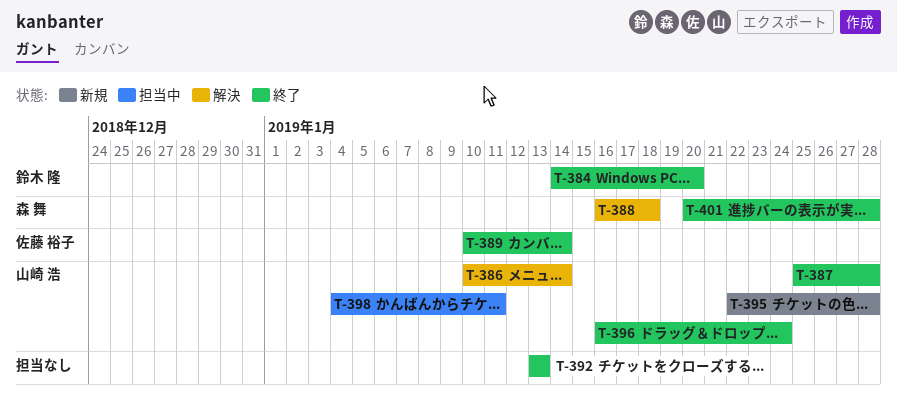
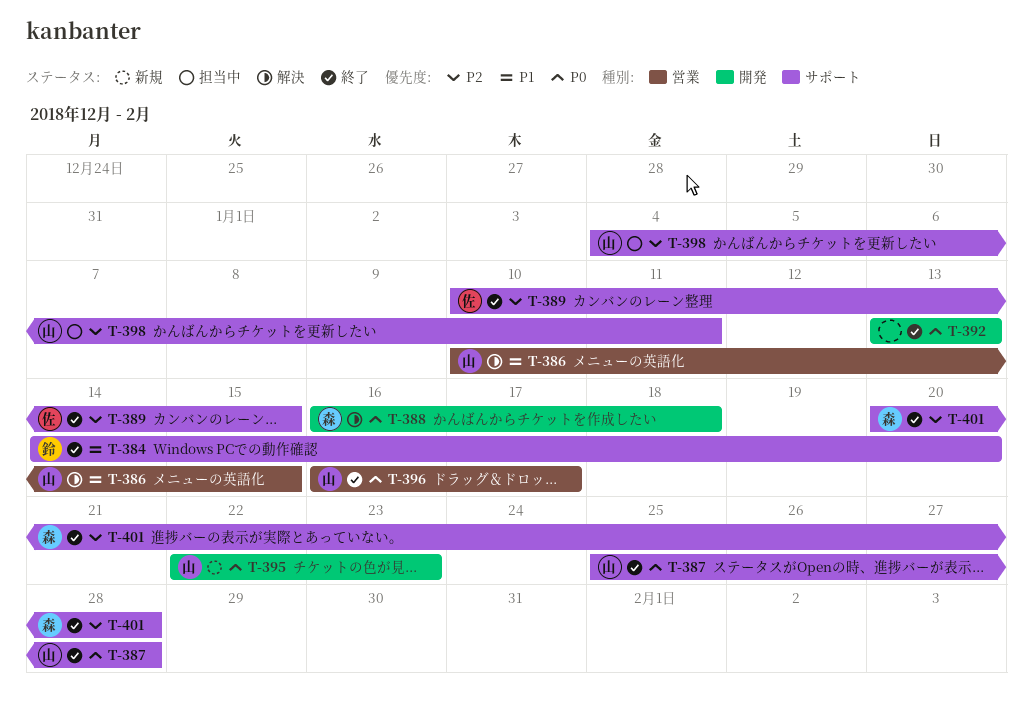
T-386, due: Jan 14 -> Jan 15
T-389, due: Jan 14 -> Jan 15
T-395, due: Jan 28 -> Jan 23
T-396, due: Jan 24 -> Jan 17

